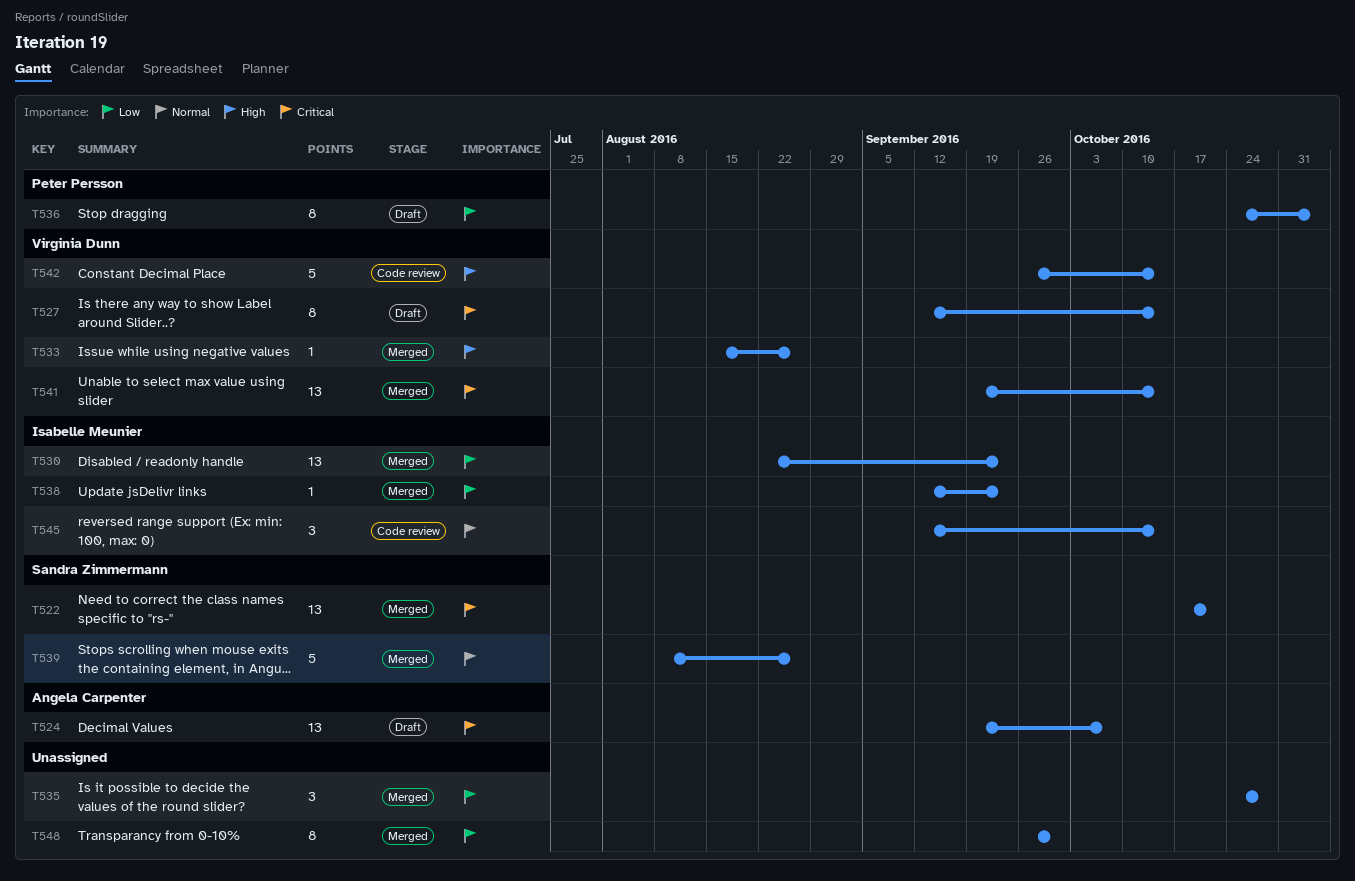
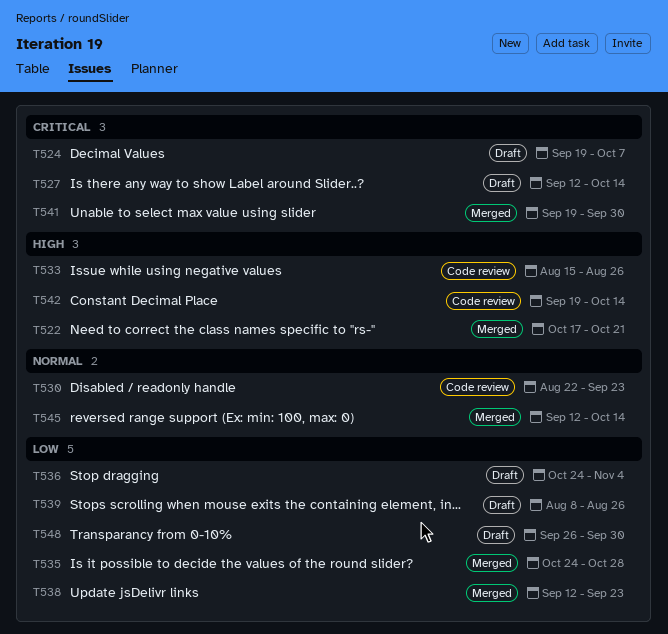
T522, priority: Critical -> High
T530, status: Merged -> Code review
T530, priority: Low -> Normal
T533, status: Merged -> Code review
T539, status: Merged -> Draft
T539, priority: Normal -> Low
T541, due: Oct 14 -> Sep 30
T542, start: Sep 26 -> Sep 19
T545, status: Code review -> Merged
T548, status: Merged -> Draft

